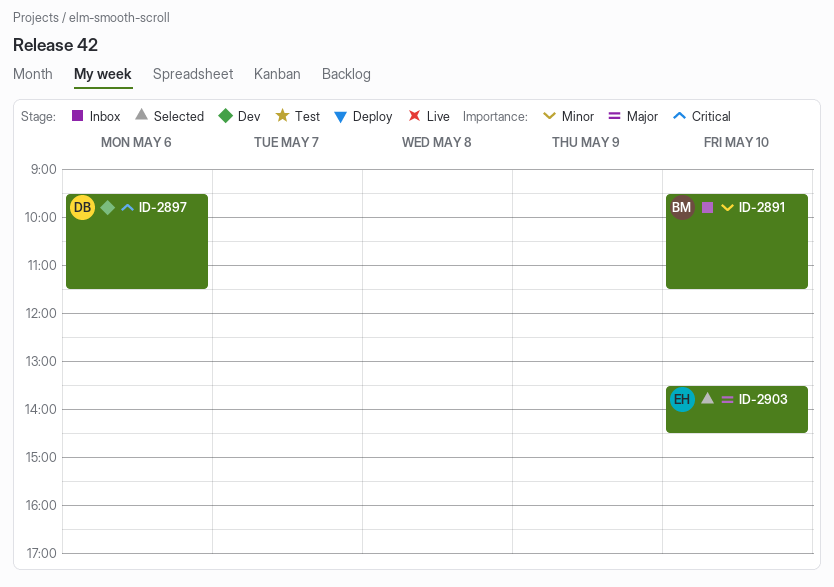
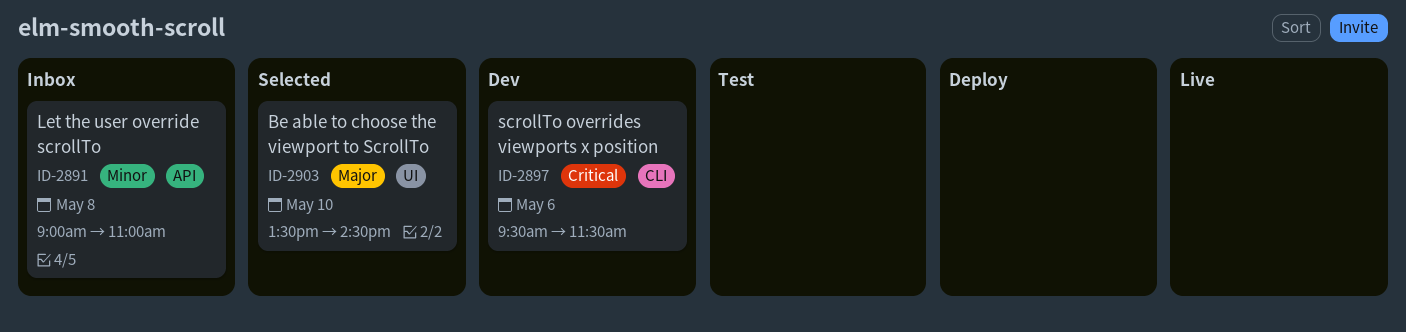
ID-2891, day: May 10 -> May 8
ID-2891, begins: 09:30 -> 09:00
ID-2891, ends: 11:30 -> 11:00

